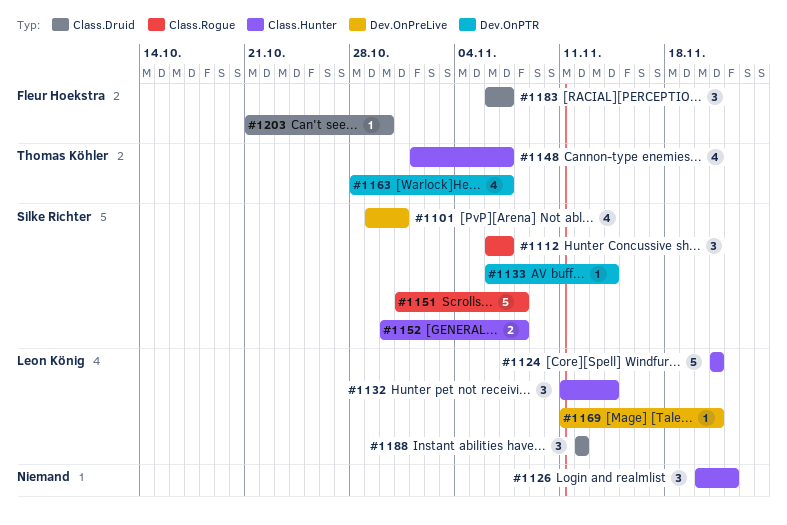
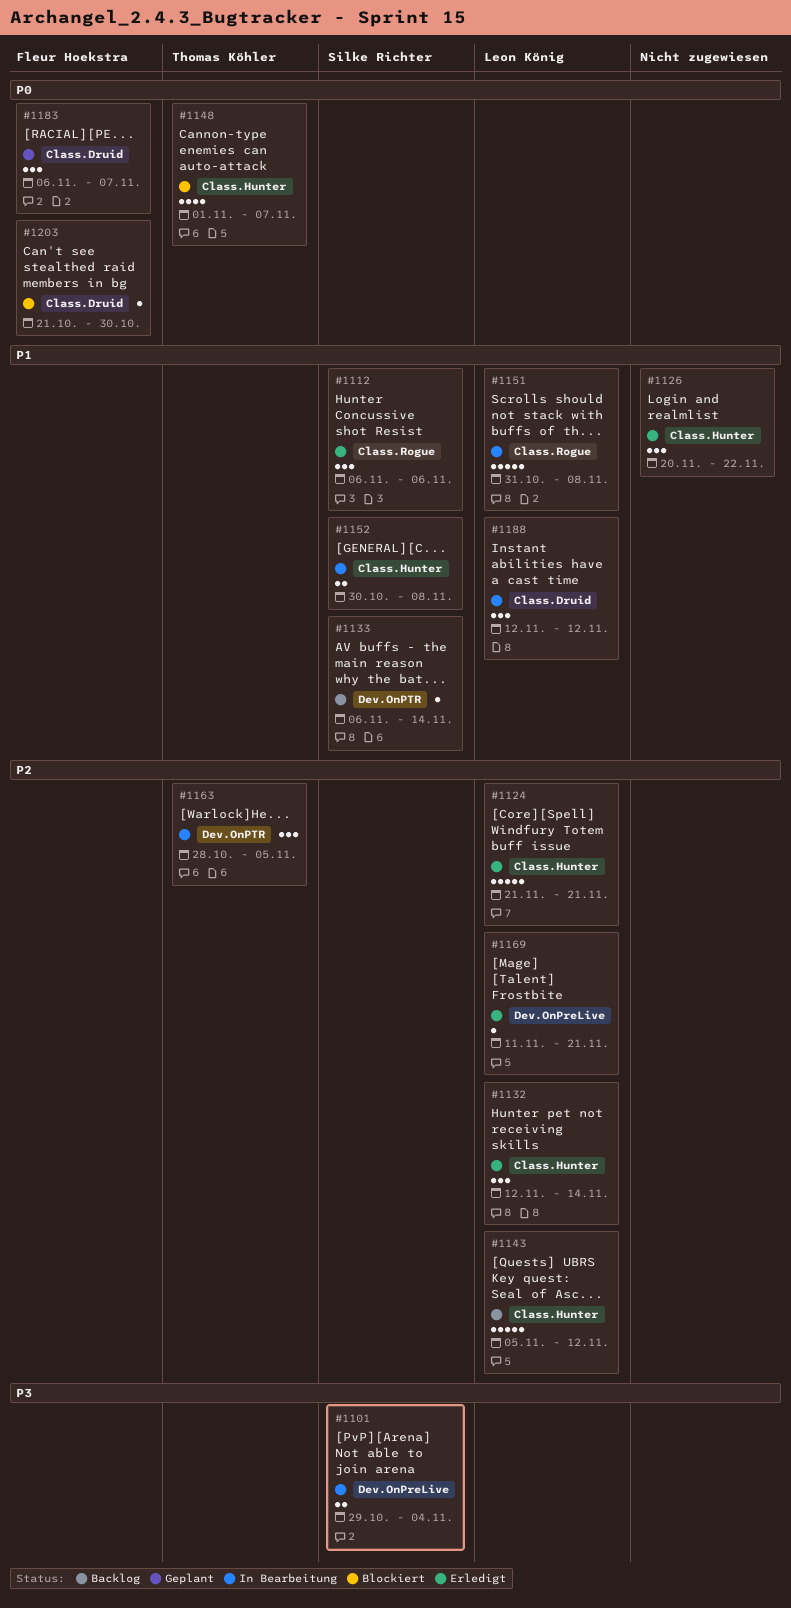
#1101, estimate: 4 -> 2
#1101, due: Oct 31 -> Nov 4
#1112, due: Nov 7 -> Nov 6
#1132, start: Nov 11 -> Nov 12
#1143: none -> present
#1151, owner: Silke Richter -> Leon König
#1163, estimate: 4 -> 3
#1163, due: Nov 7 -> Nov 5

